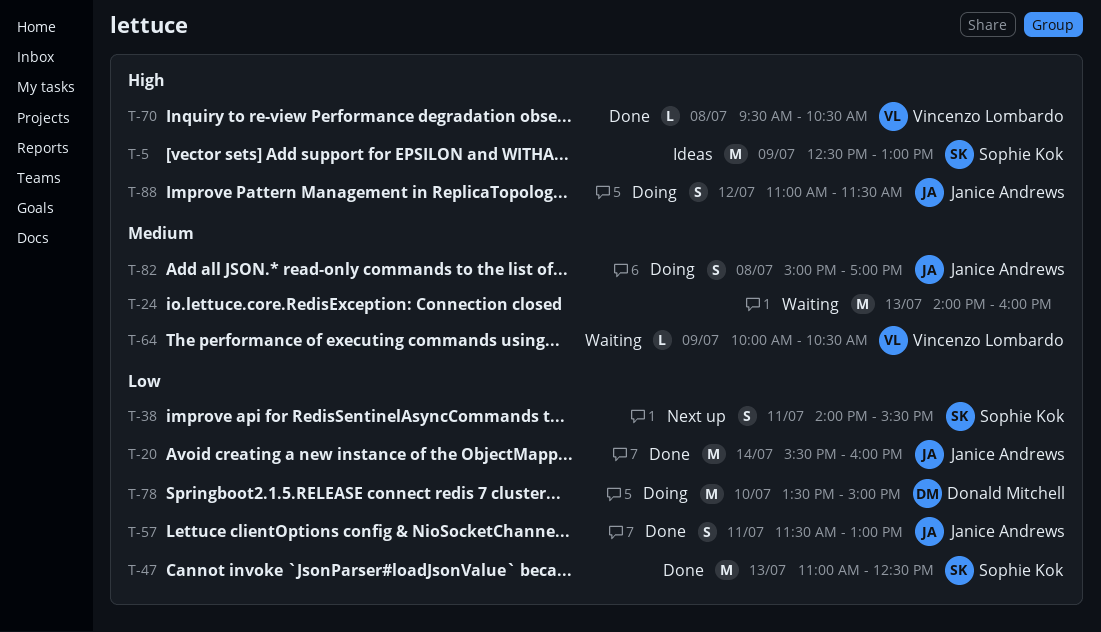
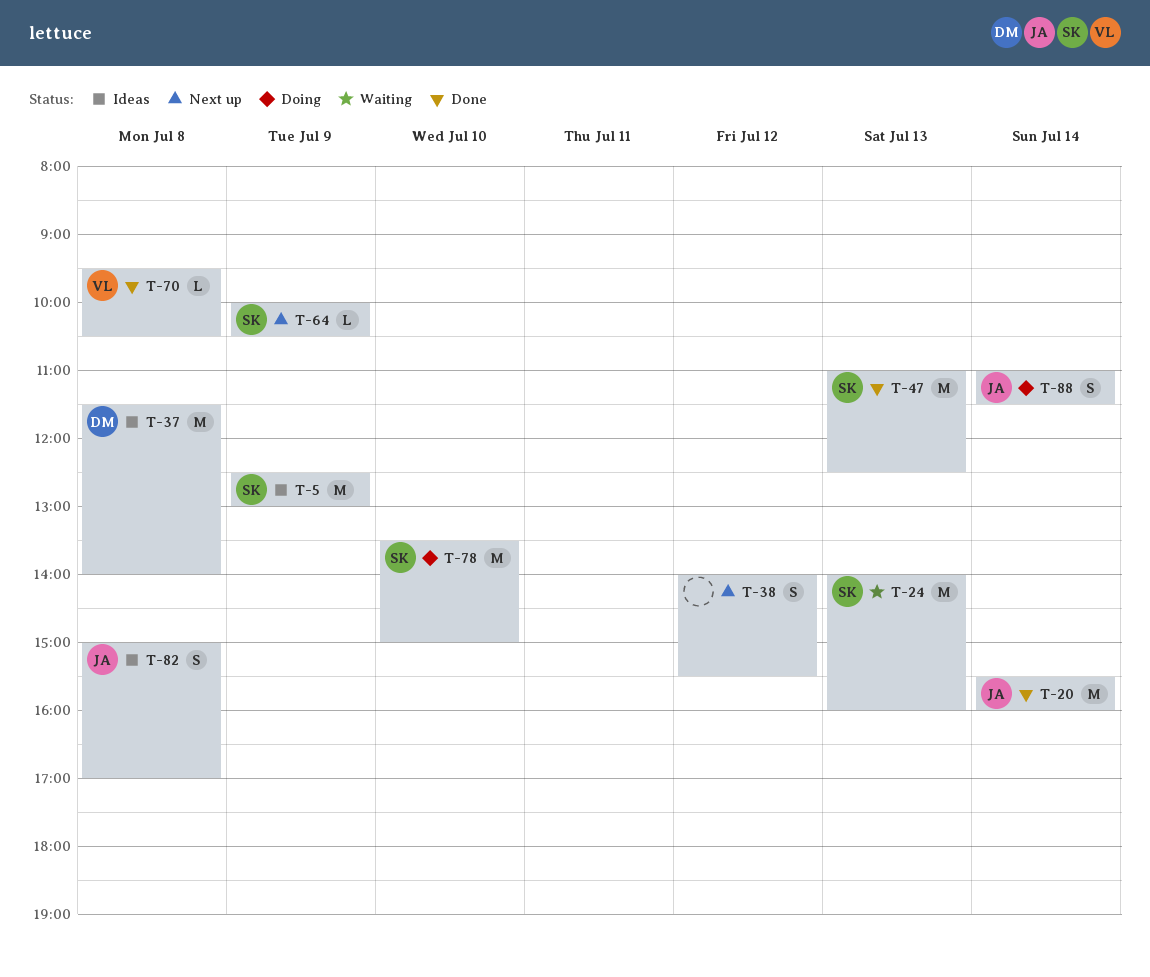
T-24, owner: none -> Sophie Kok
T-37: none -> present
T-38, owner: Sophie Kok -> none
T-38, day: Jul 11 -> Jul 12
T-57: present -> none
T-64, status: Waiting -> Next up
T-64, owner: Vincenzo Lombardo -> Sophie Kok
T-78, owner: Donald Mitchell -> Sophie Kok
T-82, status: Doing -> Ideas
T-88, day: Jul 12 -> Jul 14

